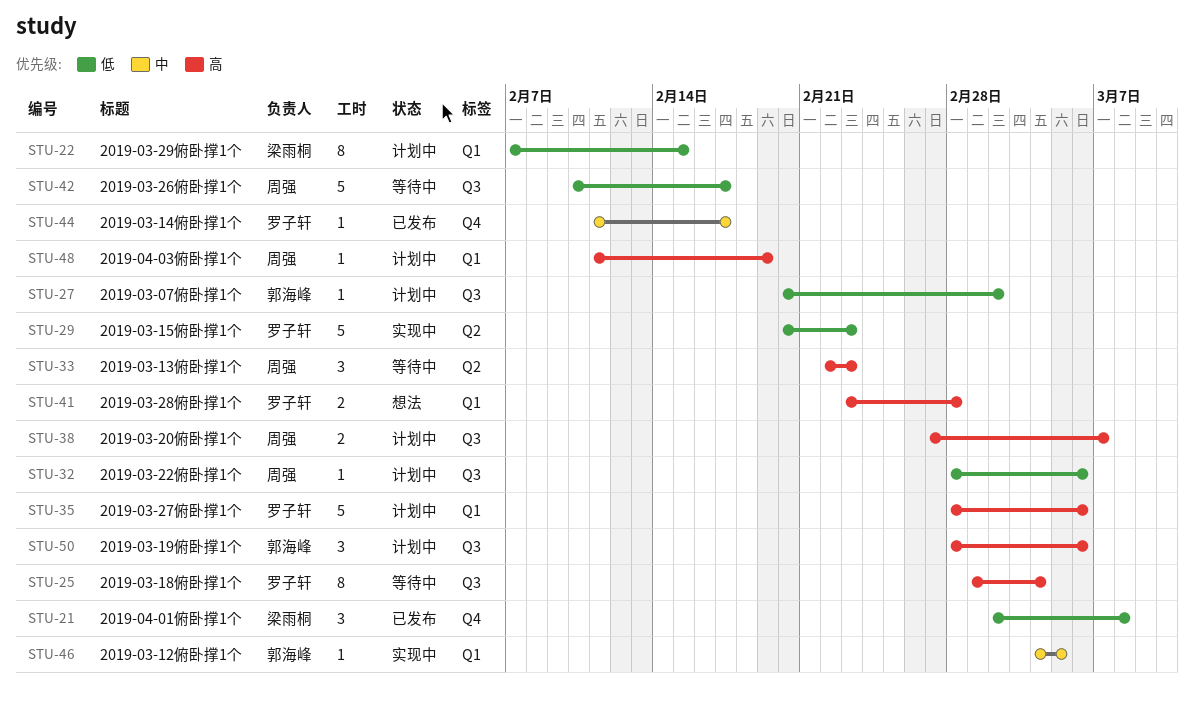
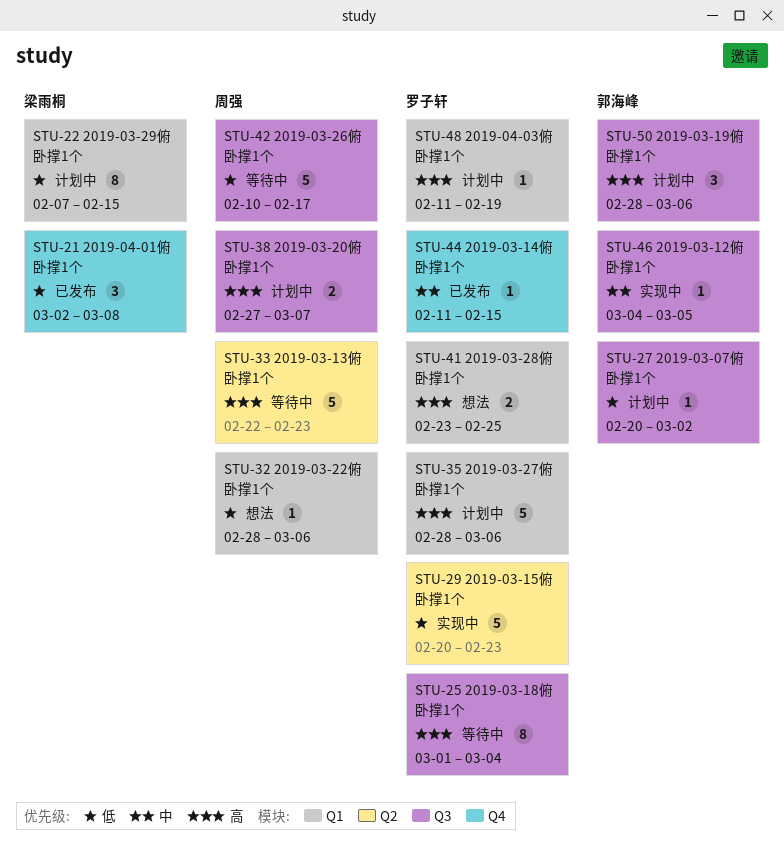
STU-32, status: 计划中 -> 想法
STU-32, label: Q3 -> Q1
STU-33, estimate: 3 -> 5
STU-41, due: Feb 28 -> Feb 25
STU-44, due: Feb 17 -> Feb 15
STU-46, label: Q1 -> Q3
STU-48, owner: 周强 -> 罗子轩

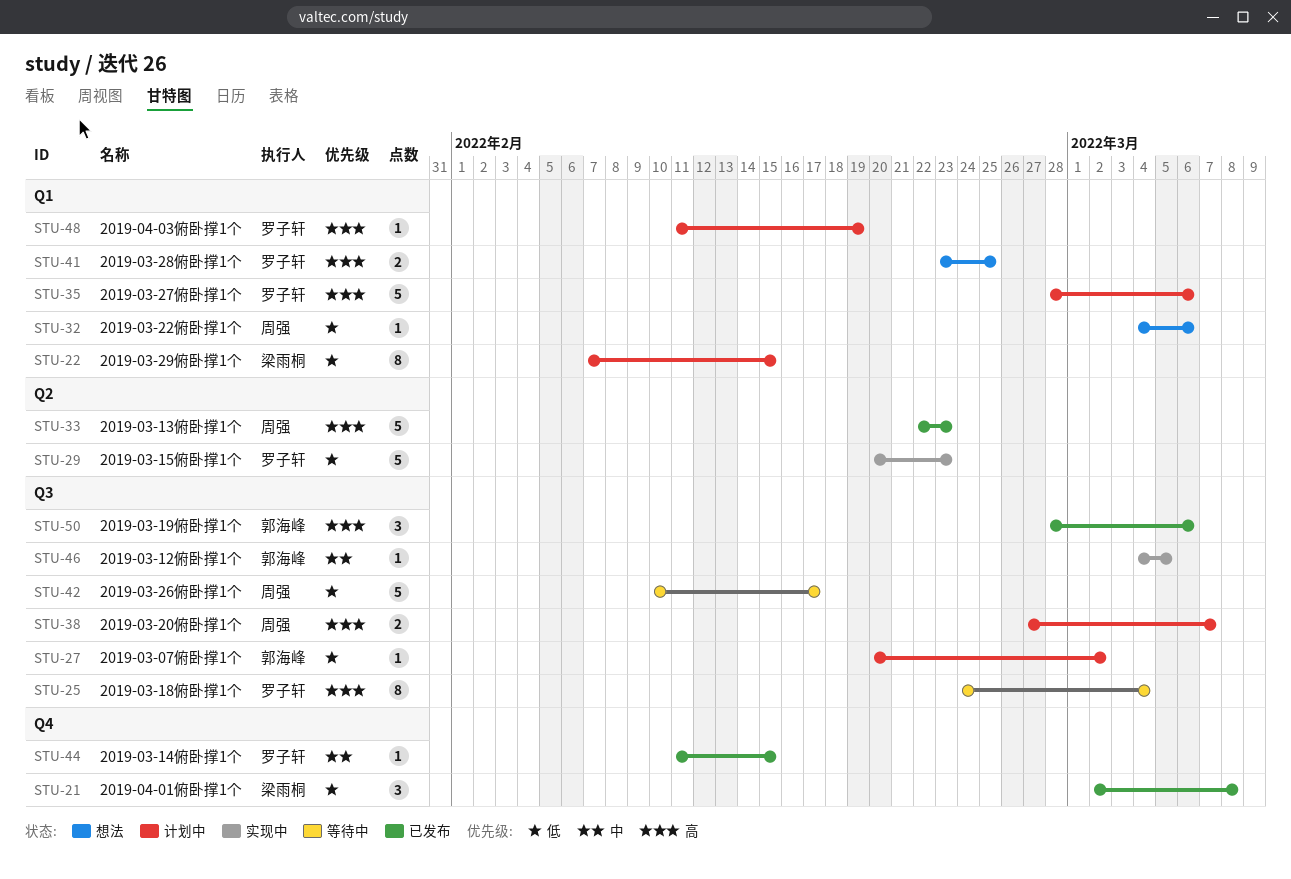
STU-25, start: Mar 1 -> Feb 24
STU-32, start: Feb 28 -> Mar 4
STU-33, status: 等待中 -> 已发布
STU-50, status: 计划中 -> 已发布

